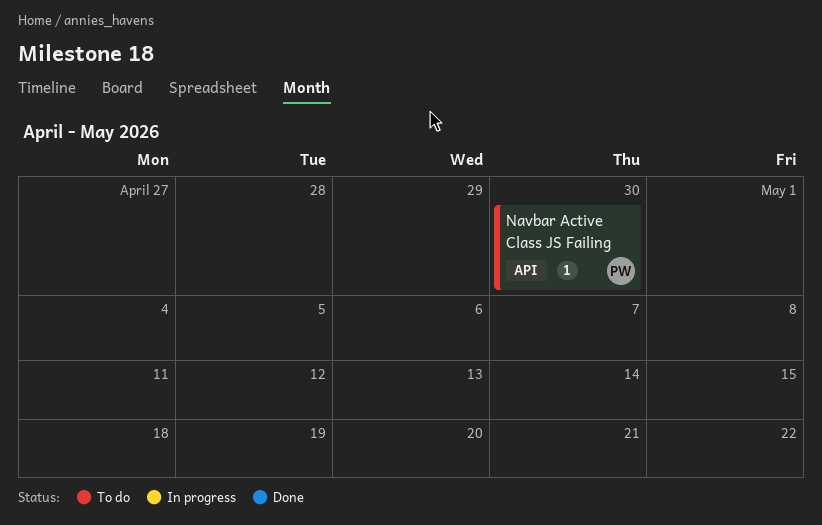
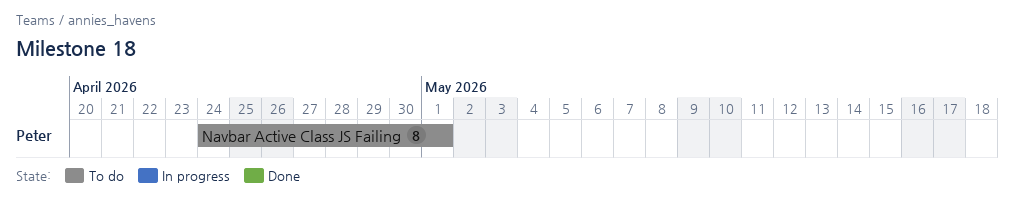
Navbar Active Class JS Failing, estimate: 1 -> 8
Navbar Active Class JS Failing, due: Apr 30 -> May 1

